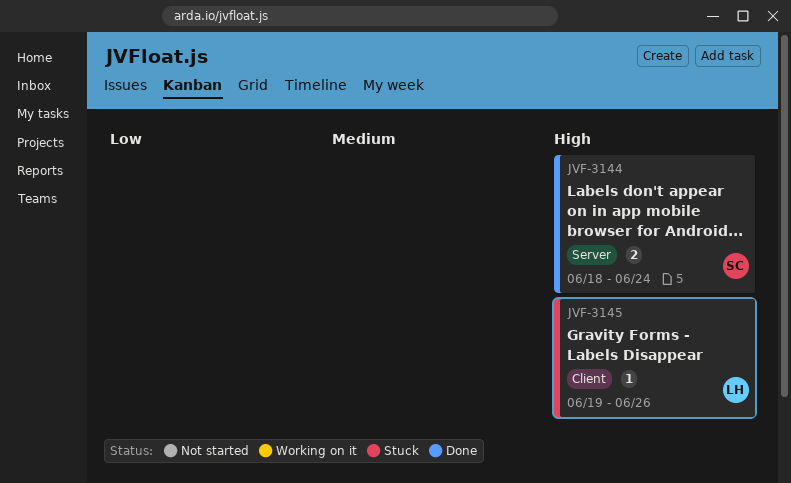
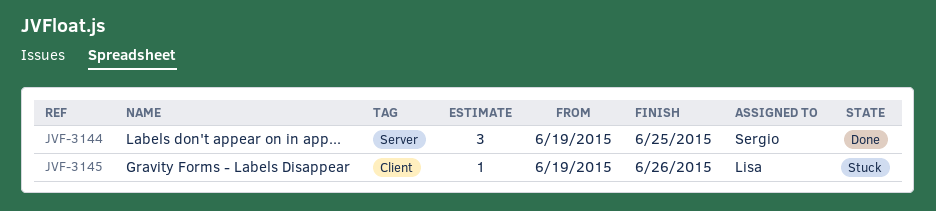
JVF-3144, estimate: 2 -> 3
JVF-3144, start: Jun 18 -> Jun 19
JVF-3144, due: Jun 24 -> Jun 25

